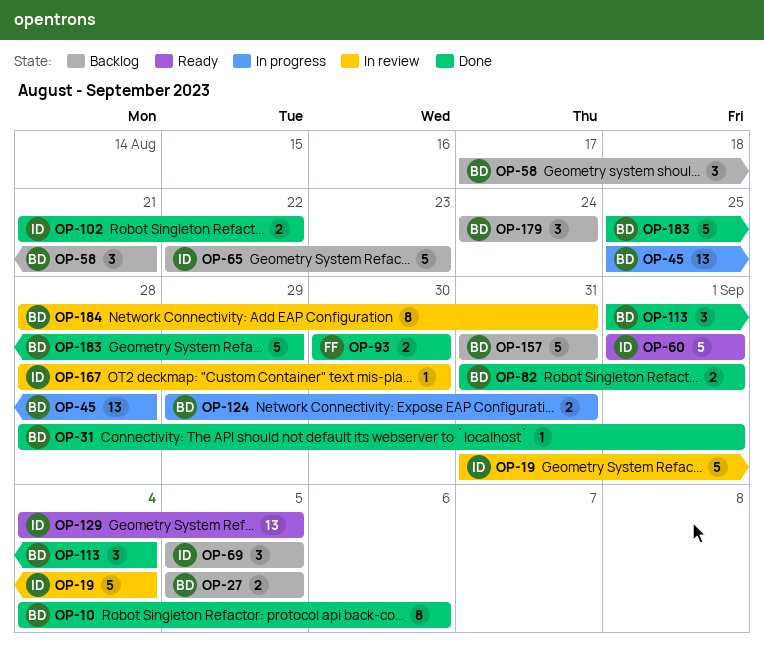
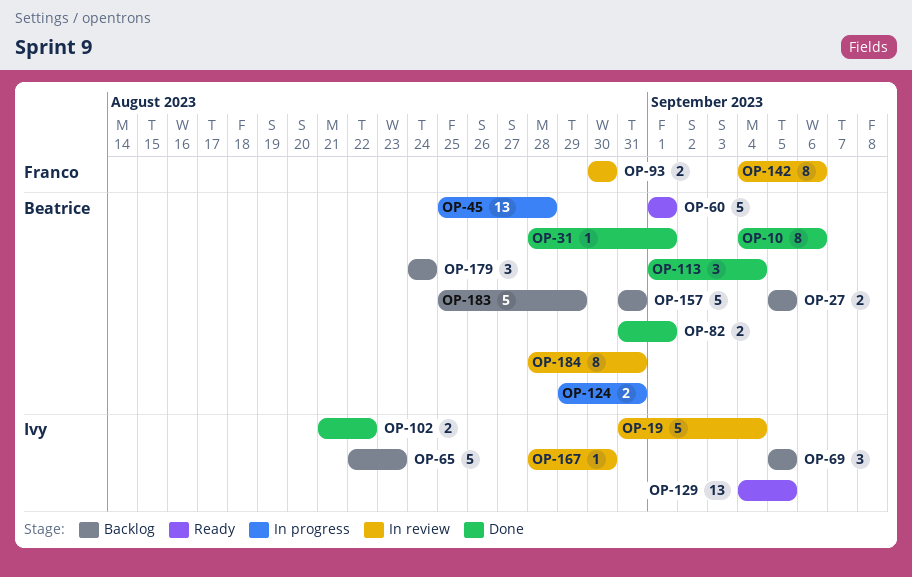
OP-58: present -> none
OP-60, owner: Ivy -> Beatrice
OP-93, status: Done -> In review
OP-142: none -> present
OP-183, status: Done -> Backlog

